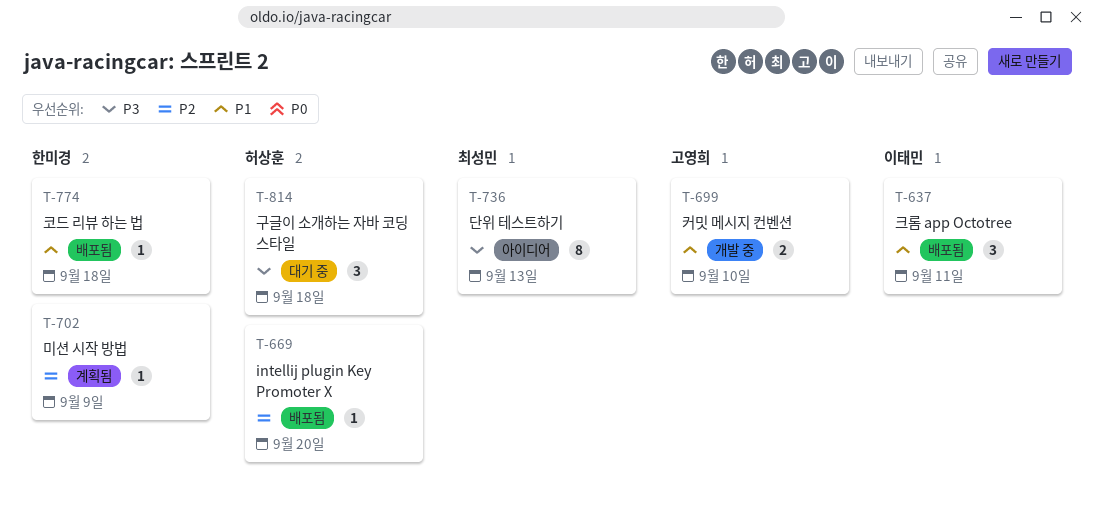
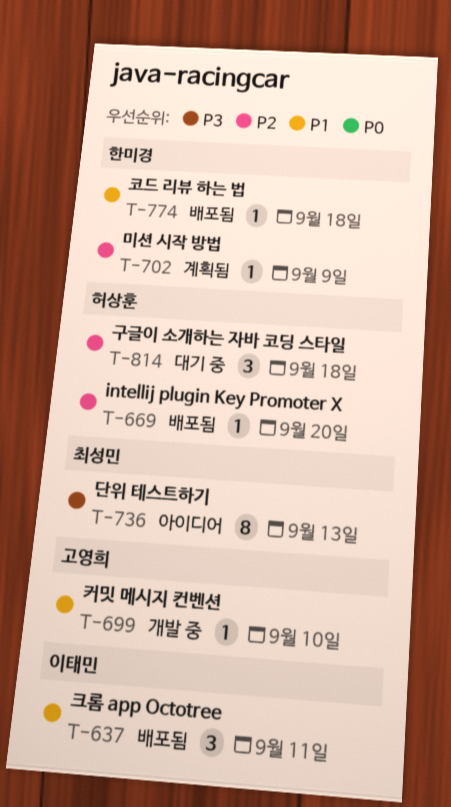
T-699, estimate: 2 -> 1
T-814, priority: P3 -> P2

